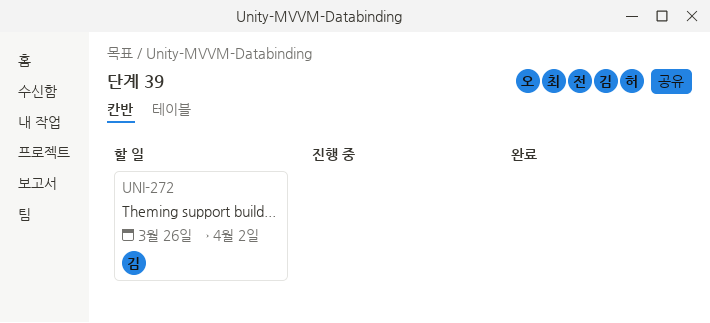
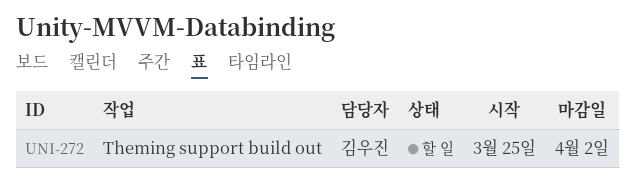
UNI-272, start: Mar 26 -> Mar 25

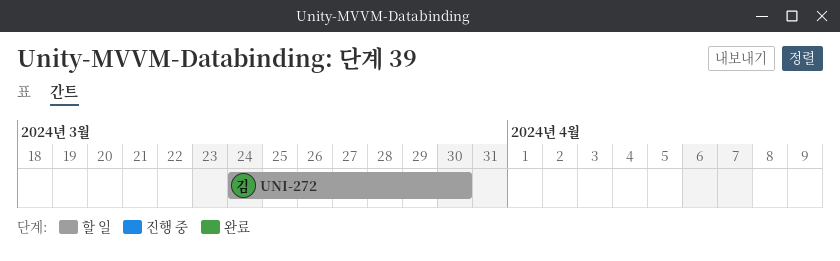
UNI-272, start: Mar 25 -> Mar 24
UNI-272, due: Apr 2 -> Mar 30

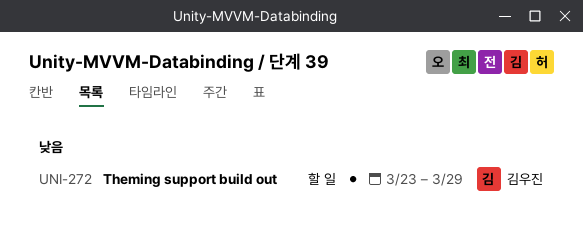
UNI-272, start: Mar 24 -> Mar 23
UNI-272, due: Mar 30 -> Mar 29

